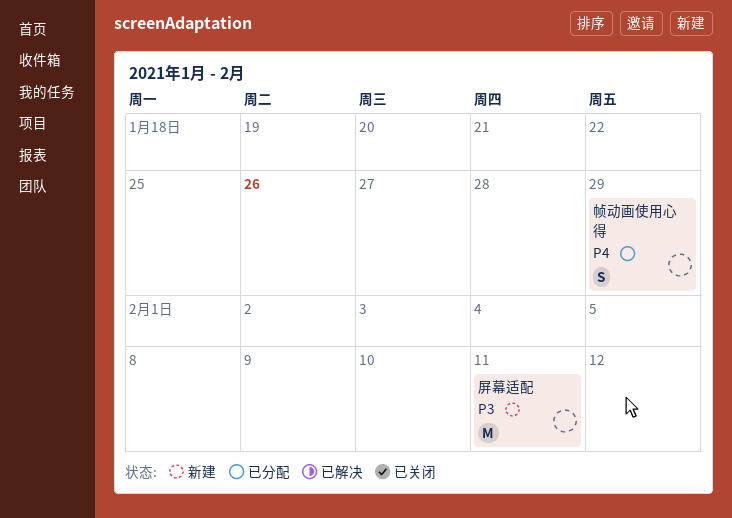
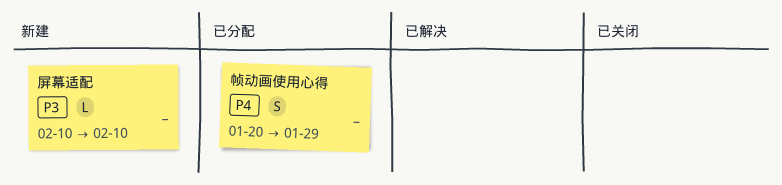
屏幕适配, estimate: M -> L
屏幕适配, due: Feb 11 -> Feb 10

